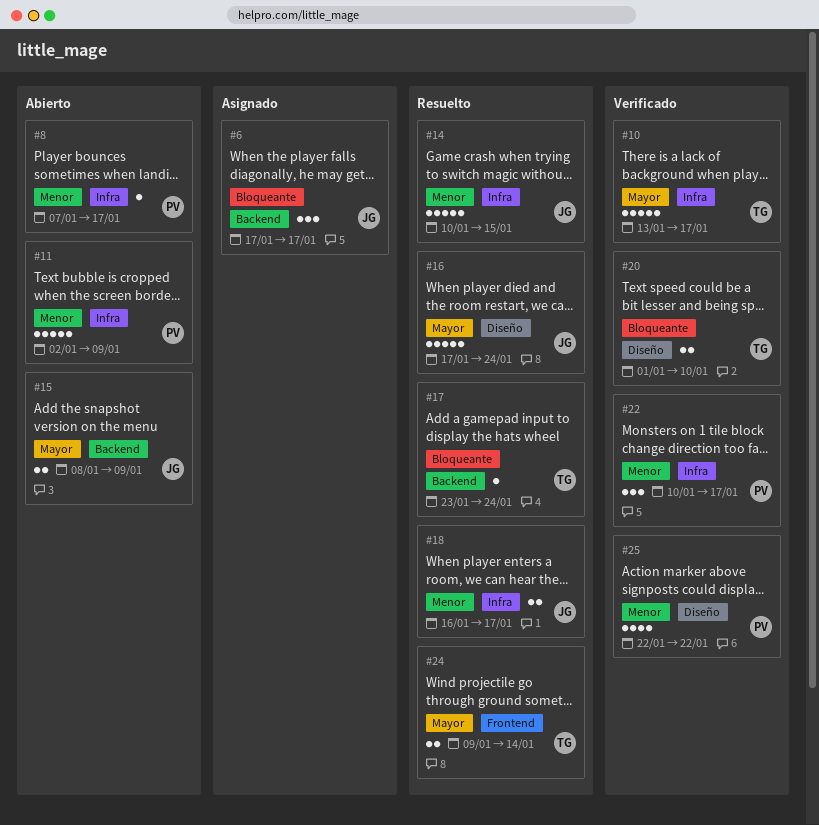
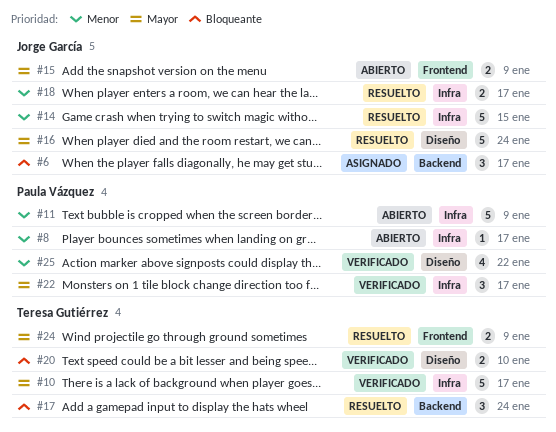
#15, label: Backend -> Frontend
#17, estimate: 1 -> 3
#22, priority: Menor -> Mayor
#24, due: Jan 14 -> Jan 9

